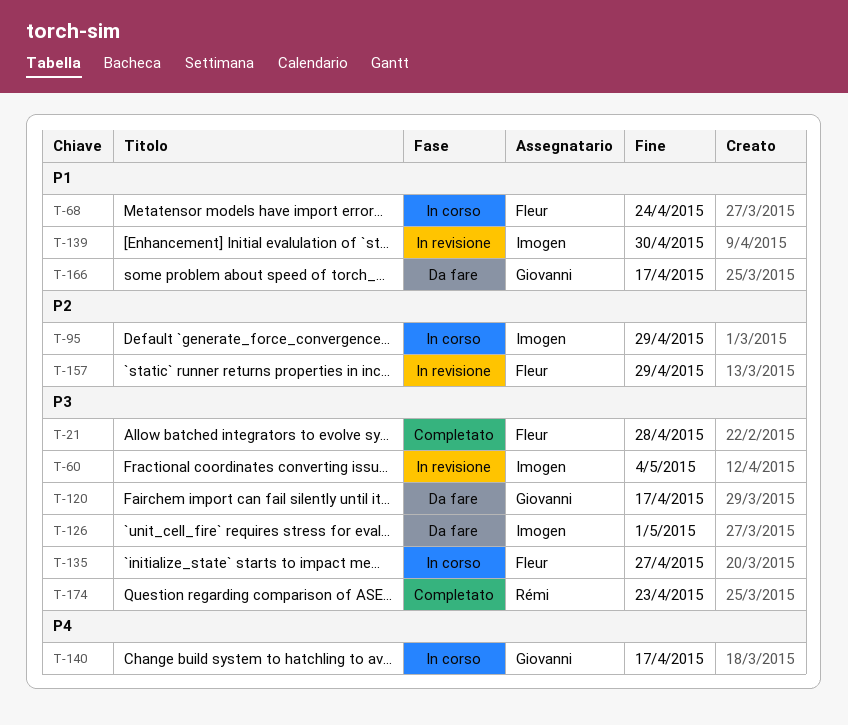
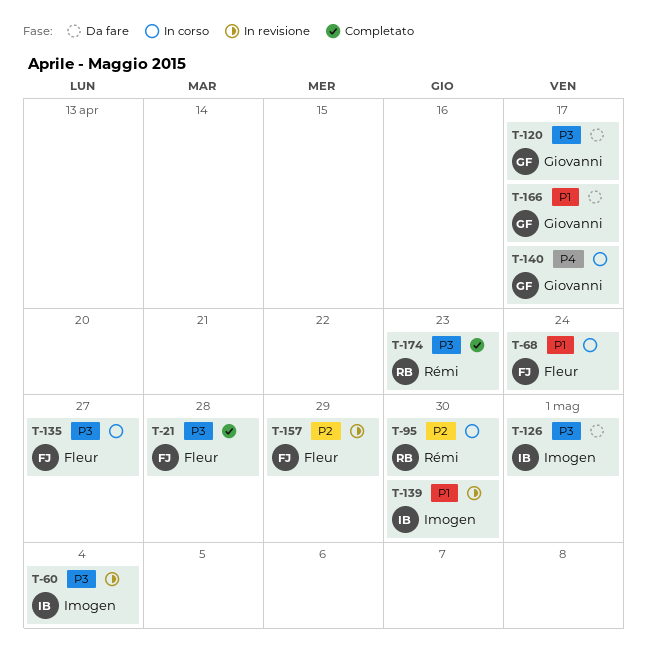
T-95, owner: Imogen -> Rémi
T-95, due: Apr 29 -> Apr 30

